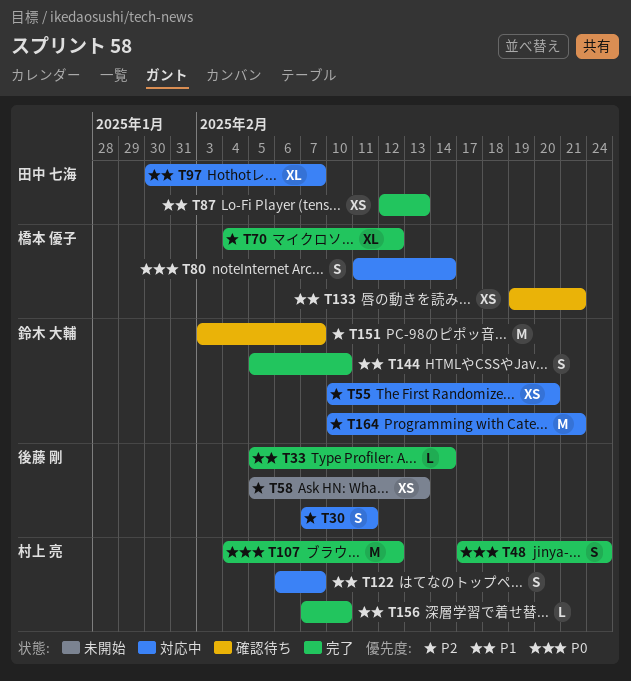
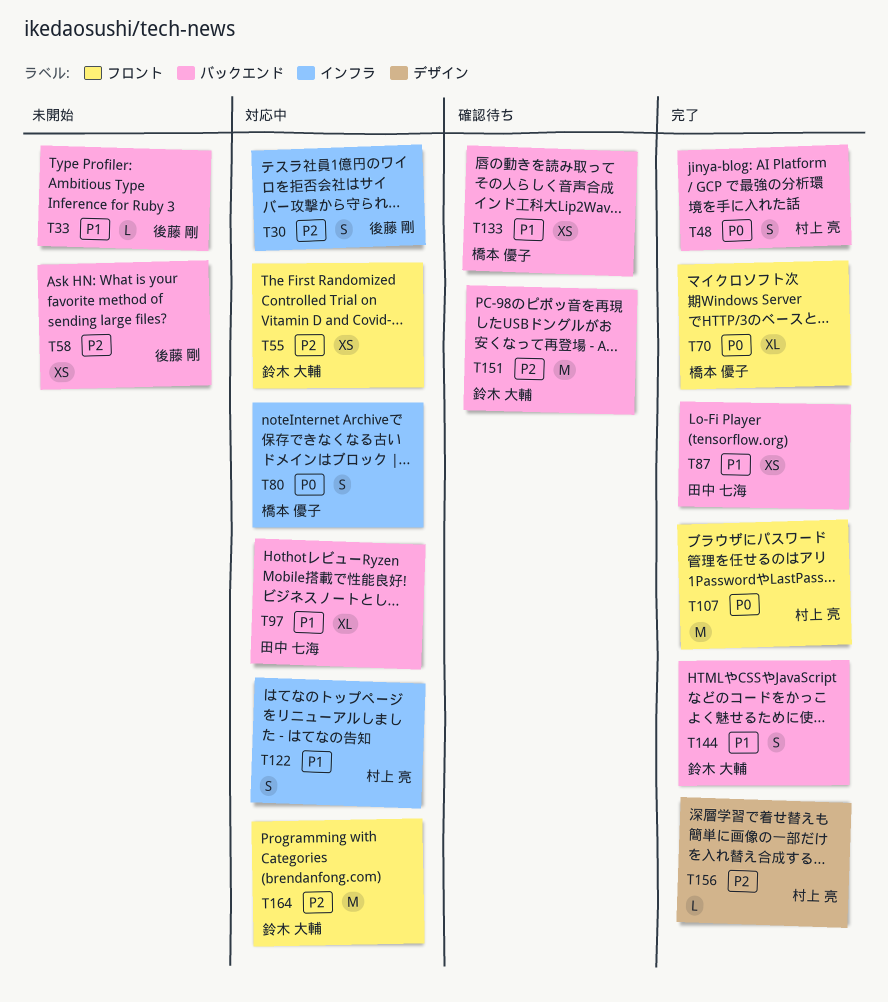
T33, status: 完了 -> 未開始
T70, priority: P2 -> P0
T156, priority: P1 -> P2

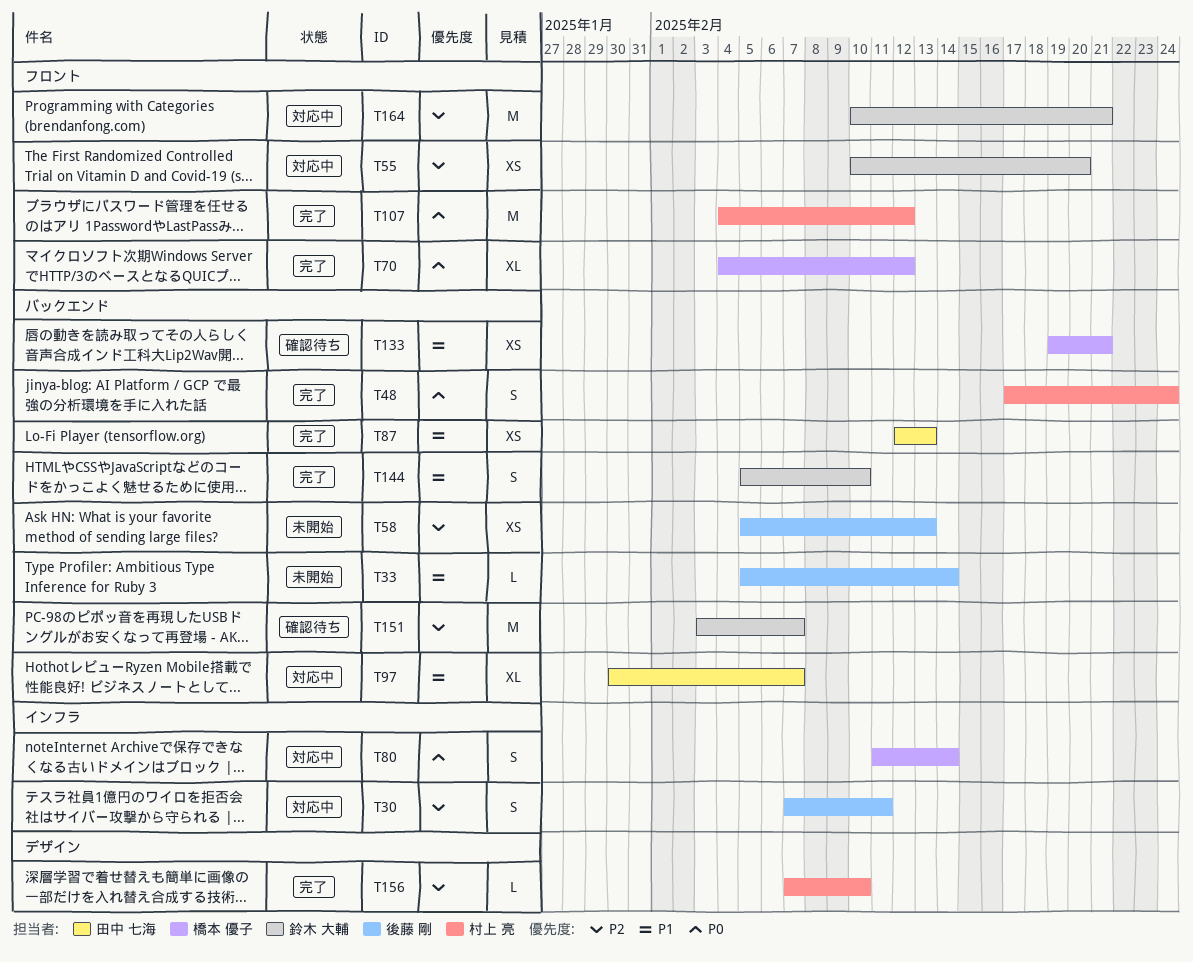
T122: present -> none

